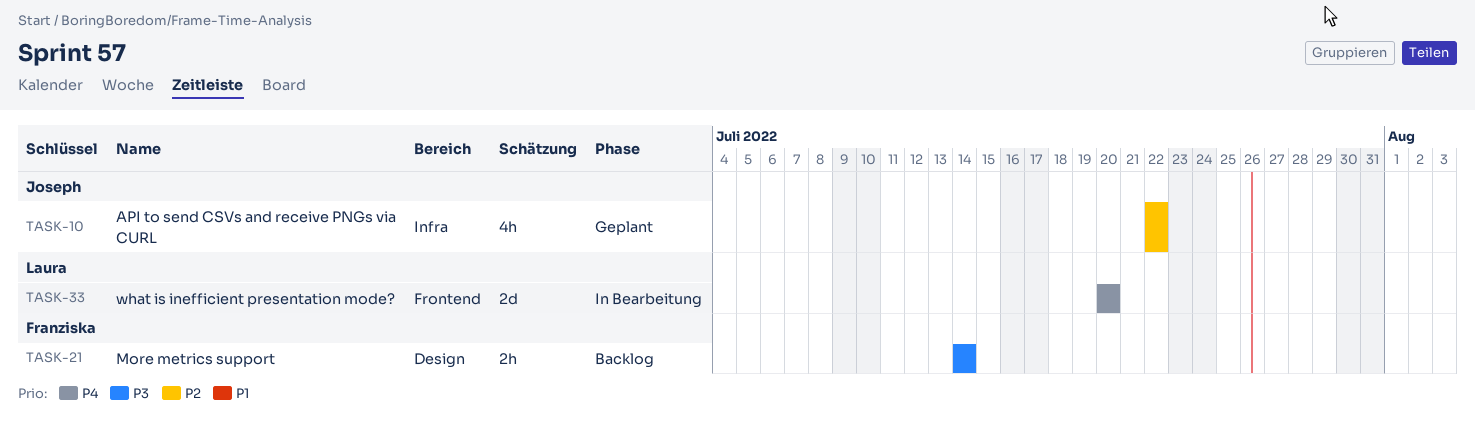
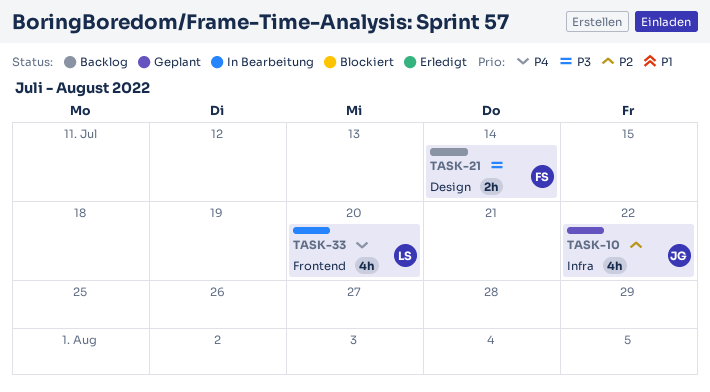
TASK-33, estimate: 2d -> 4h

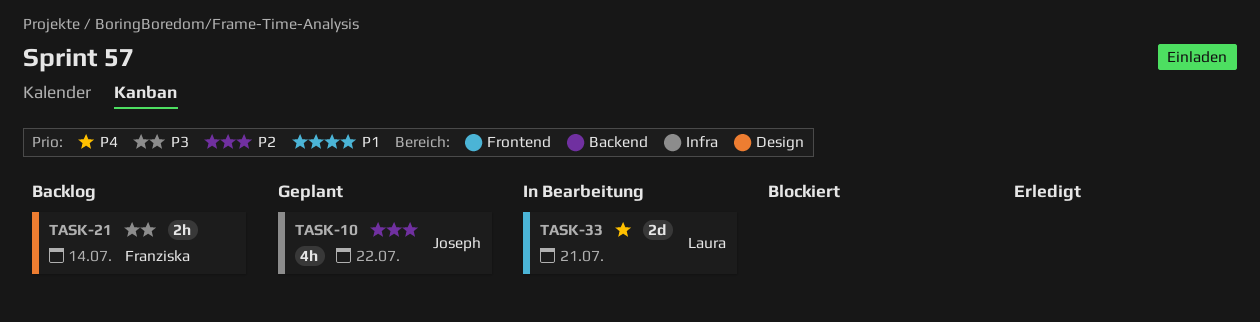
TASK-33, estimate: 4h -> 2d
TASK-33, due: Jul 20 -> Jul 21

